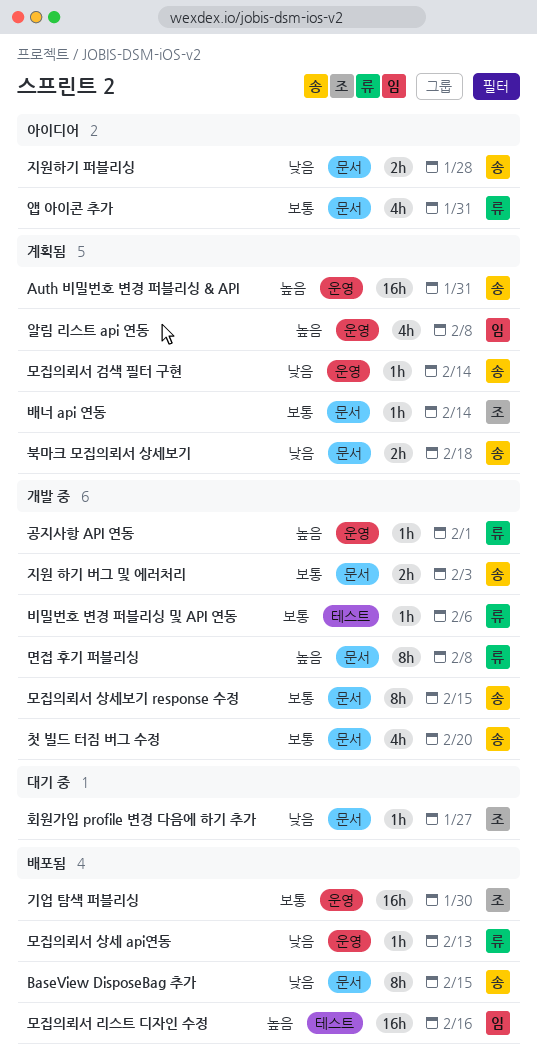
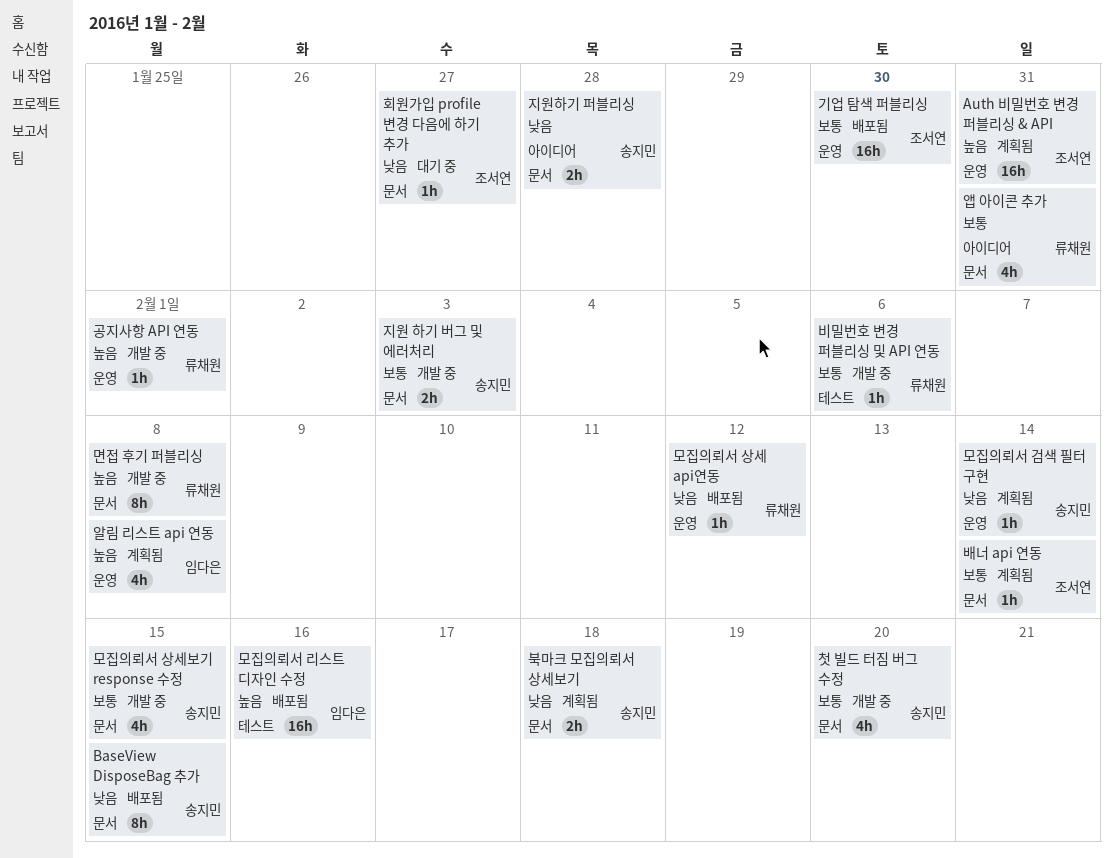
Auth 비밀번호 변경 퍼블리싱 & API, owner: 송지민 -> 조서연
모집의뢰서 상세 api연동, due: Feb 13 -> Feb 12
모집의뢰서 상세보기 response 수정, estimate: 8h -> 4h

